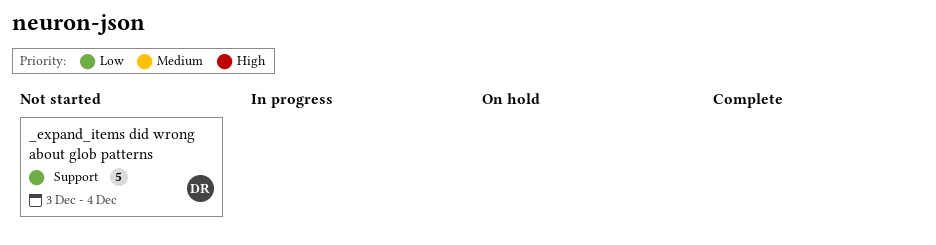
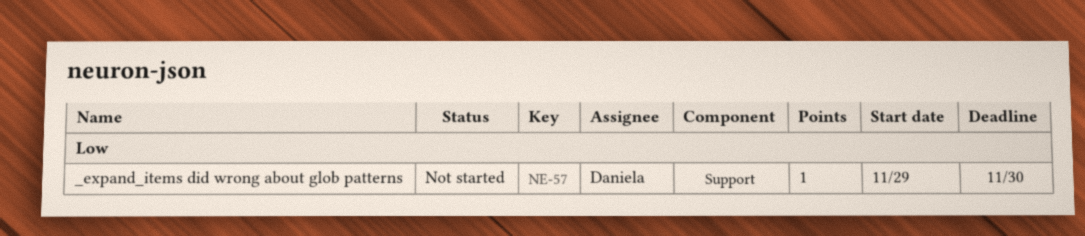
_expand_items did wrong about glob patterns, estimate: 5 -> 1
_expand_items did wrong about glob patterns, start: Dec 3 -> Nov 29
_expand_items did wrong about glob patterns, due: Dec 4 -> Nov 30

